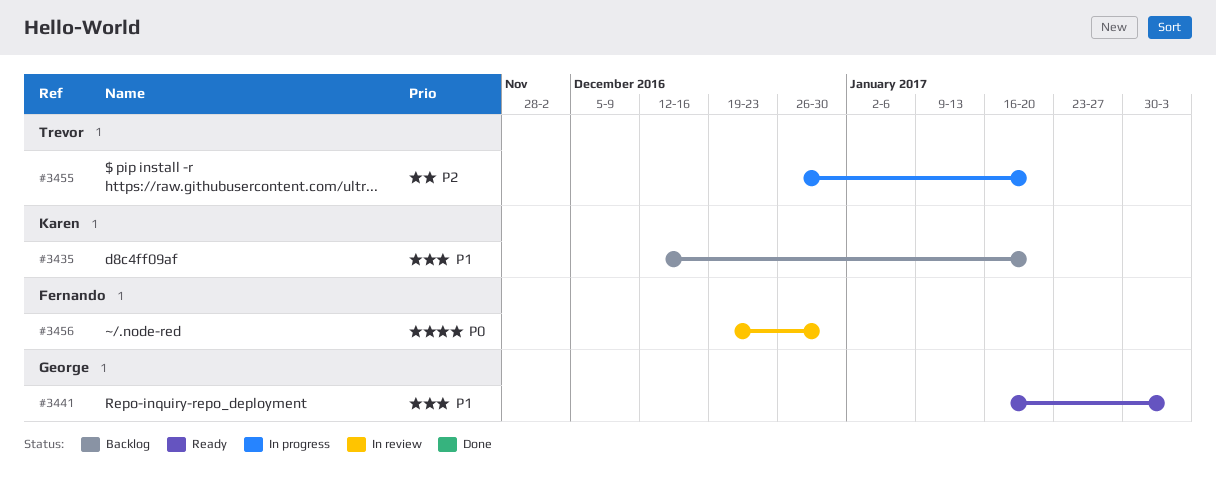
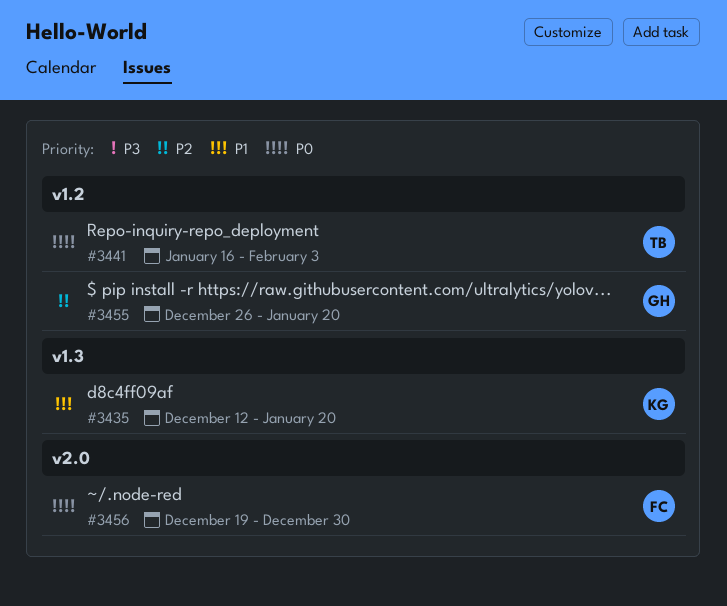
#3441, owner: George -> Trevor
#3441, priority: P1 -> P0
#3455, owner: Trevor -> George

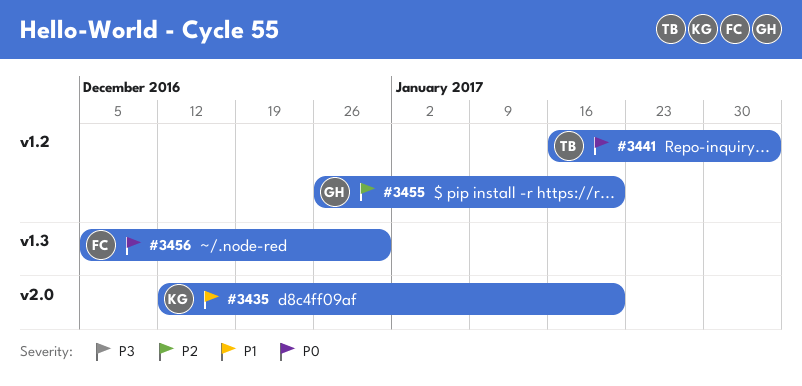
#3435, label: v1.3 -> v2.0
#3456, label: v2.0 -> v1.3
#3456, start: Dec 19 -> Dec 5

